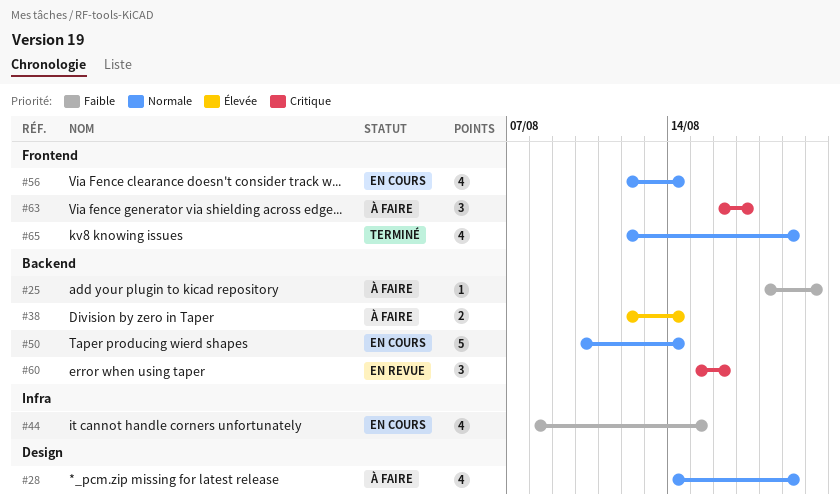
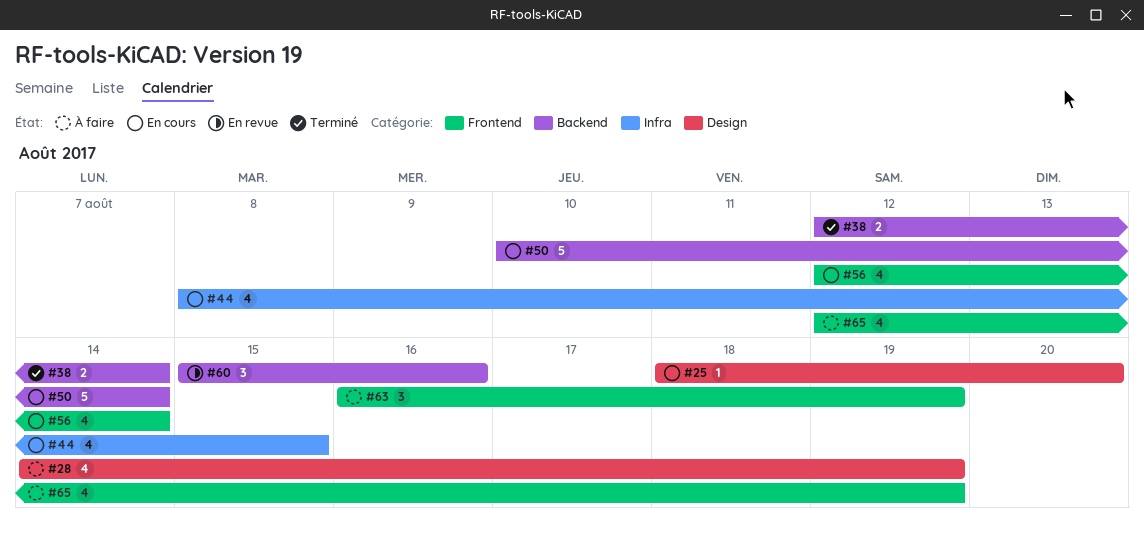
#25, status: À faire -> En cours
#25, label: Backend -> Design
#38, status: À faire -> Terminé
#63, due: Aug 17 -> Aug 19
#65, status: Terminé -> À faire

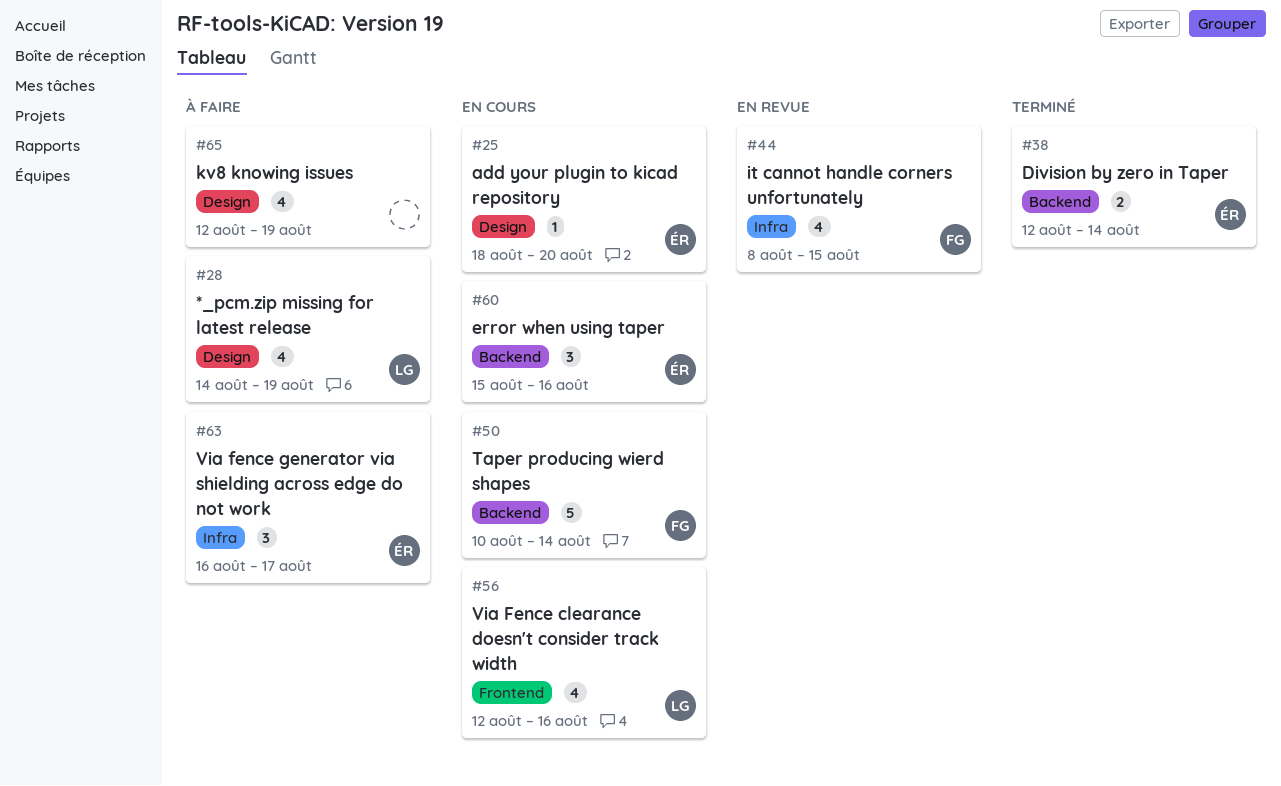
#44, status: En cours -> En revue
#56, due: Aug 14 -> Aug 16
#60, status: En revue -> En cours
#63, label: Frontend -> Infra
#63, due: Aug 19 -> Aug 17
#65, label: Frontend -> Design

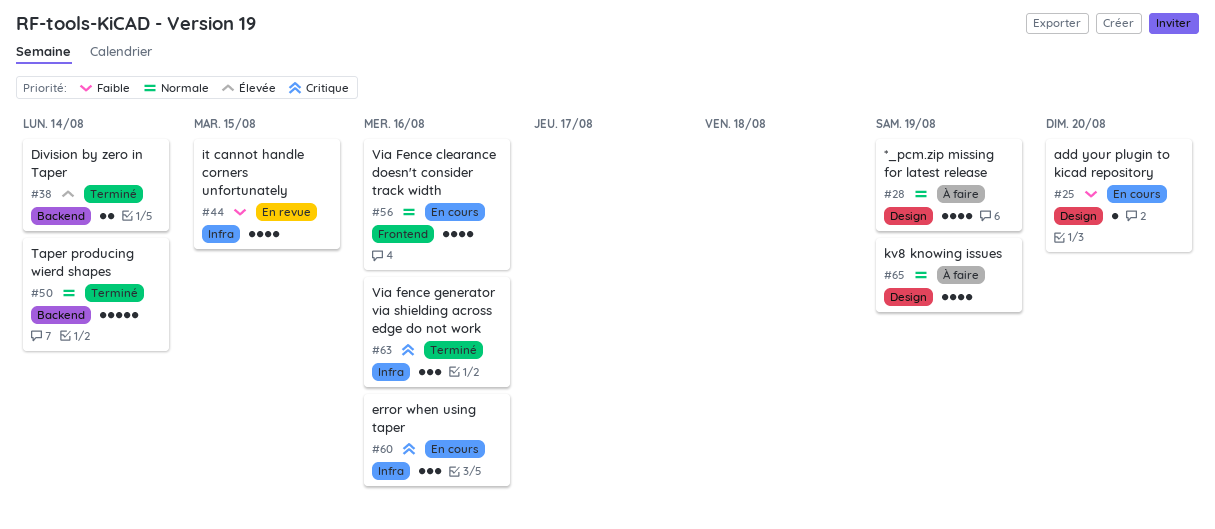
#50, status: En cours -> Terminé
#60, label: Backend -> Infra
#63, status: À faire -> Terminé
#63, due: Aug 17 -> Aug 16

